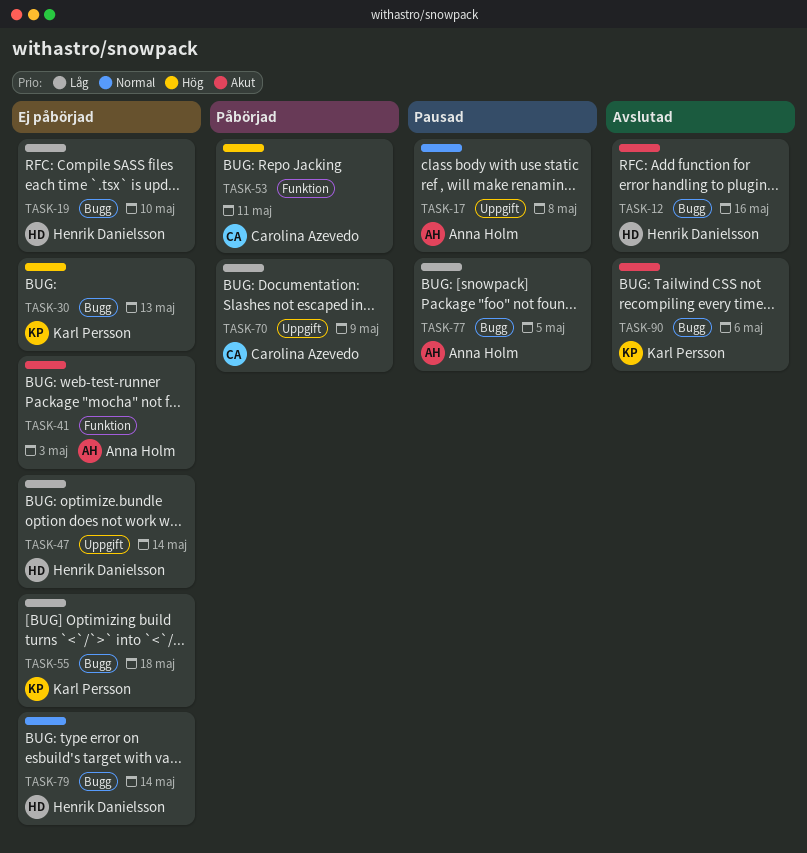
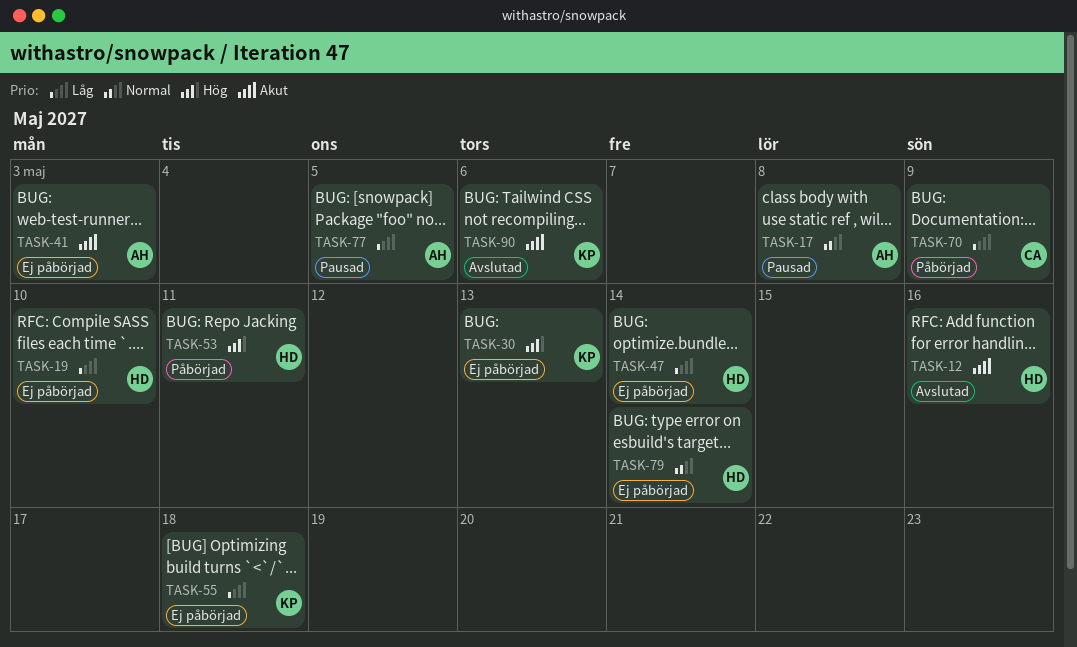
TASK-53, owner: Carolina Azevedo -> Henrik Danielsson

